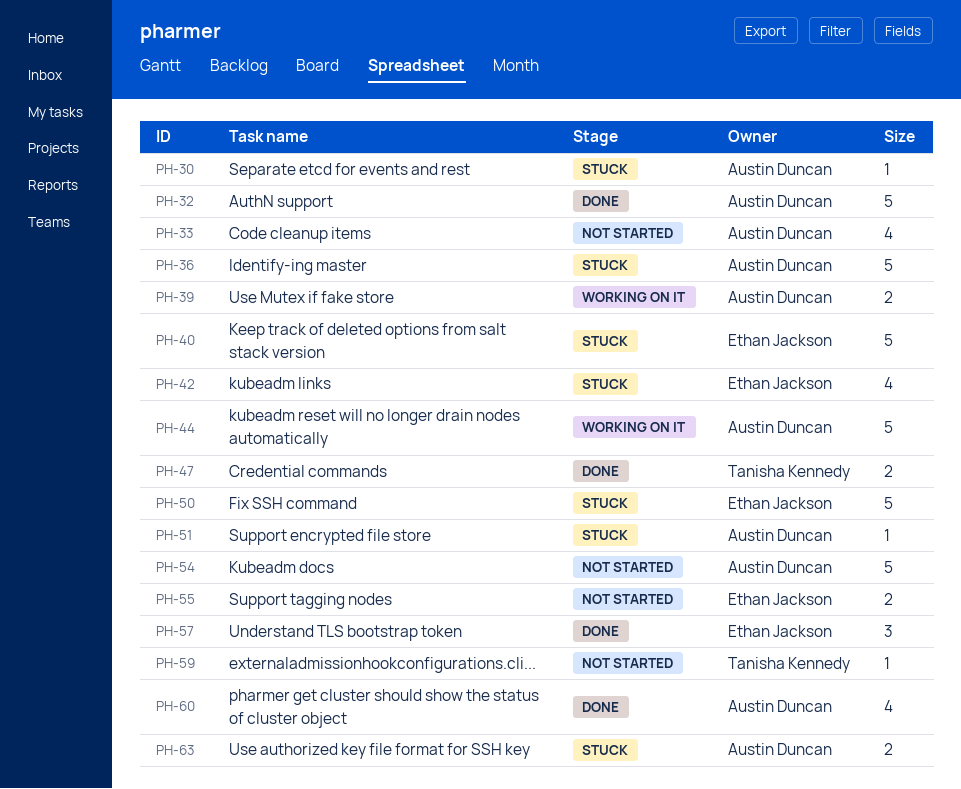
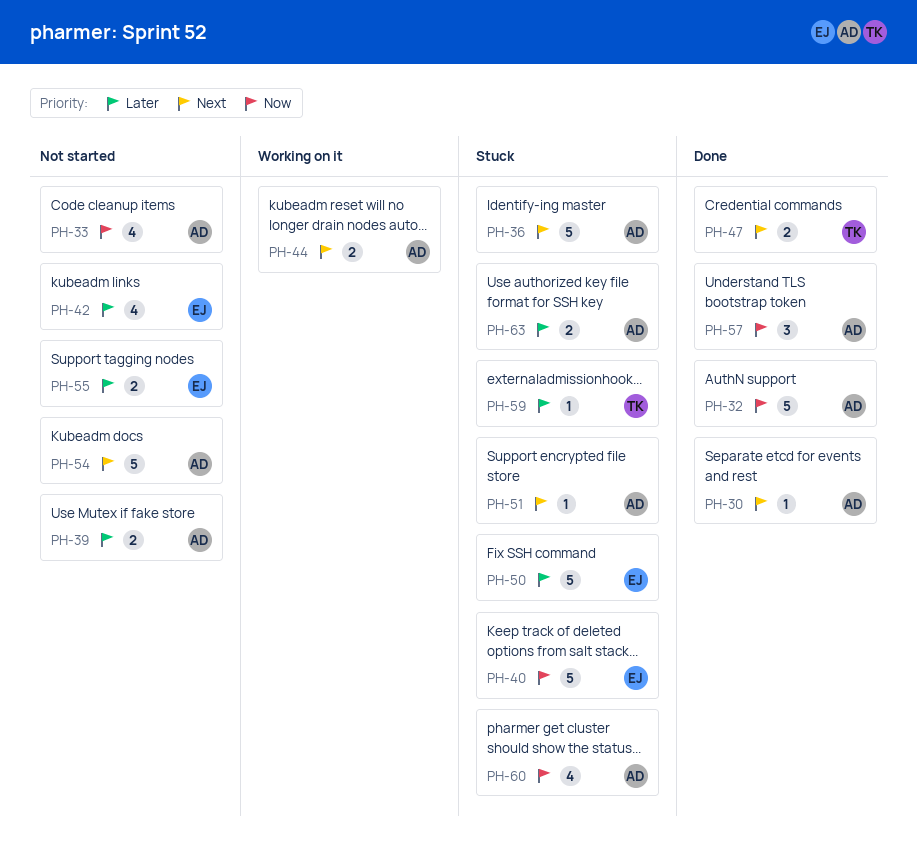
PH-30, status: Stuck -> Done
PH-39, status: Working on it -> Not started
PH-42, status: Stuck -> Not started
PH-44, estimate: 5 -> 2
PH-57, owner: Ethan Jackson -> Austin Duncan
PH-59, status: Not started -> Stuck
PH-60, status: Done -> Stuck

